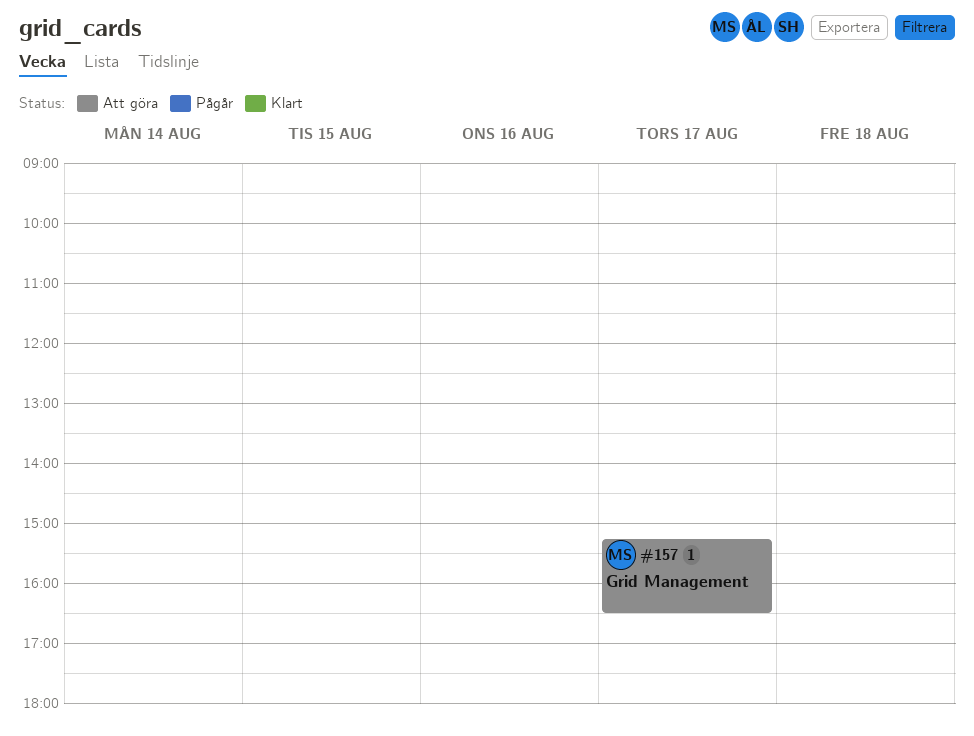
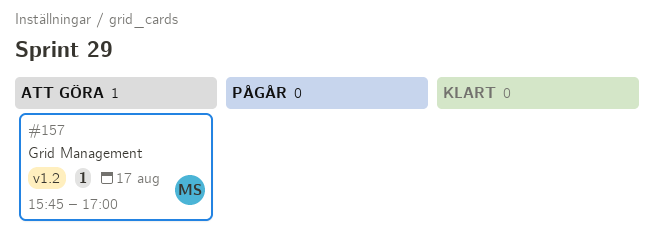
#157, begins: 15:15 -> 15:45
#157, ends: 16:30 -> 17:00

